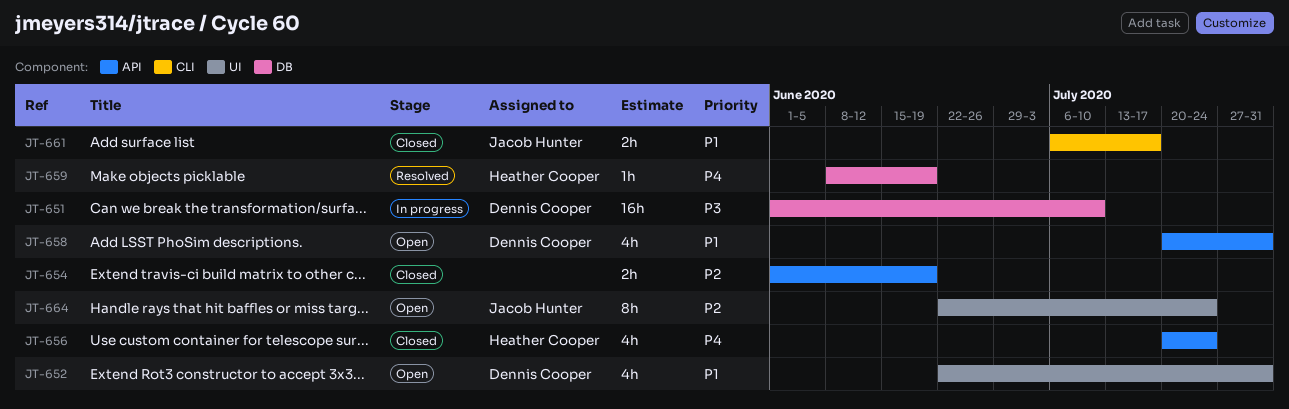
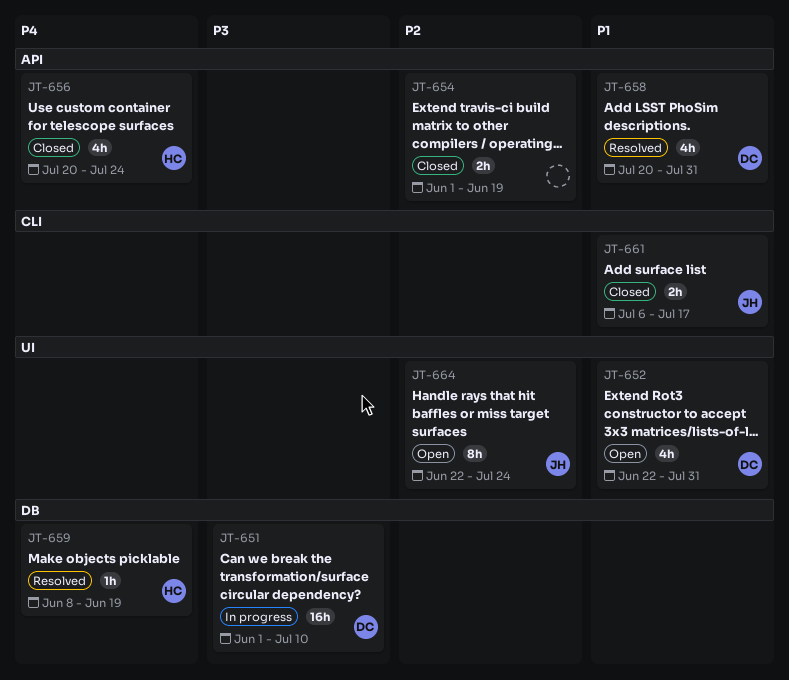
JT-658, status: Open -> Resolved

